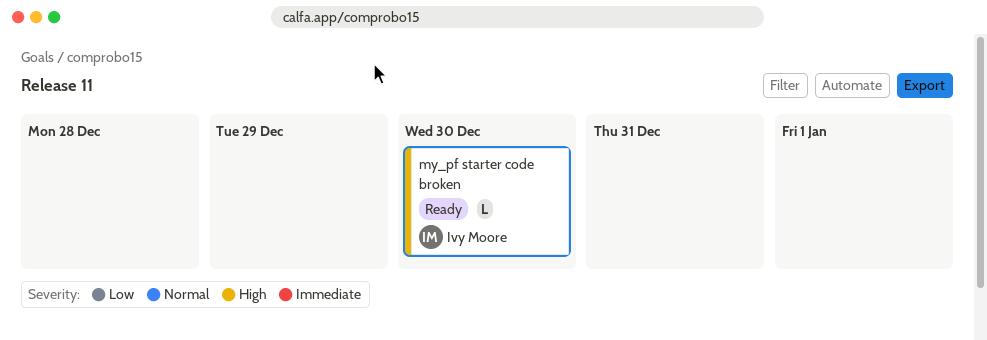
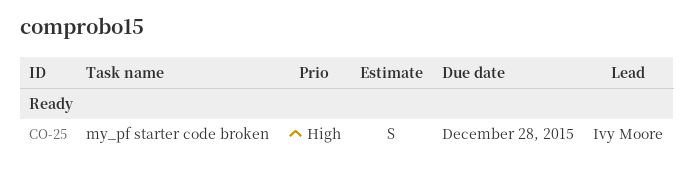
my_pf starter code broken, estimate: L -> S
my_pf starter code broken, due: Dec 30 -> Dec 28

